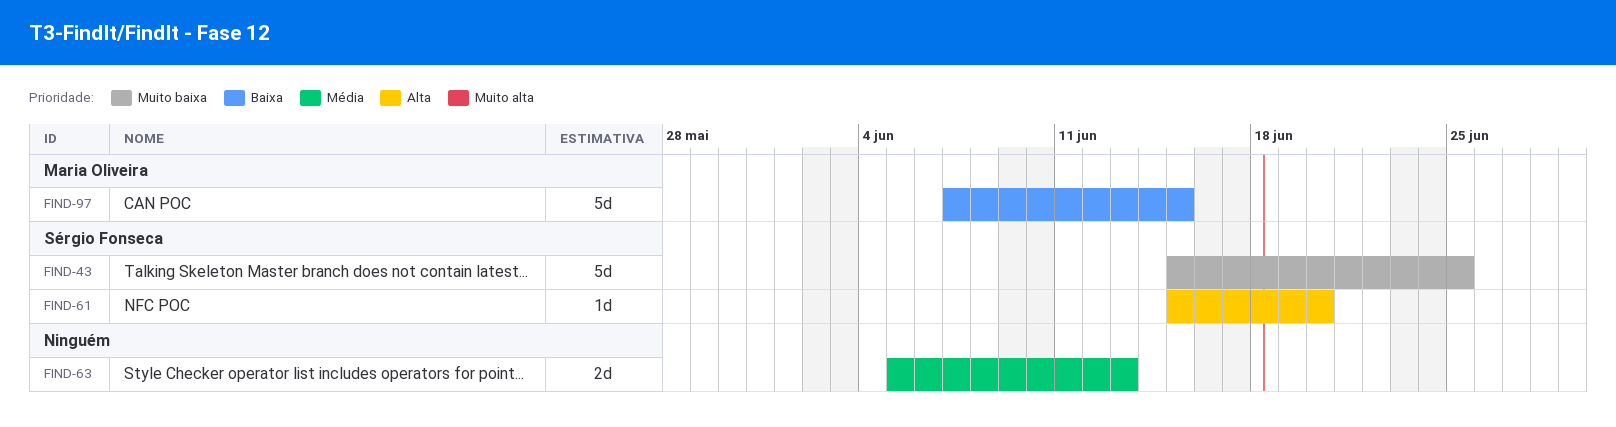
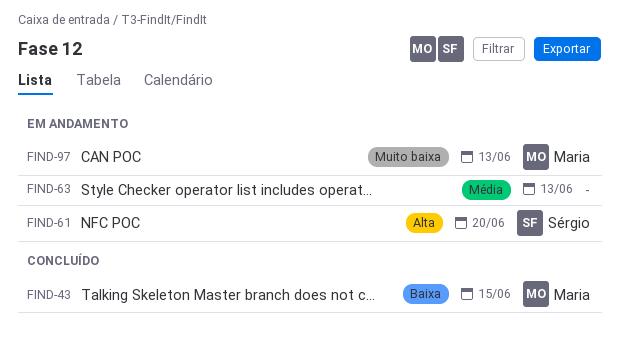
FIND-43, owner: Sérgio Fonseca -> Maria Oliveira
FIND-43, priority: Muito baixa -> Baixa
FIND-43, due: Jun 25 -> Jun 15
FIND-97, priority: Baixa -> Muito baixa
FIND-97, due: Jun 15 -> Jun 13

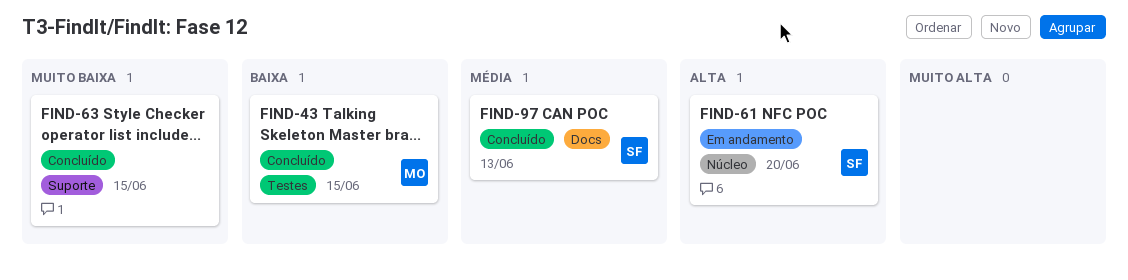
FIND-63, status: Em andamento -> Concluído
FIND-63, priority: Média -> Muito baixa
FIND-63, due: Jun 13 -> Jun 15
FIND-97, status: Em andamento -> Concluído
FIND-97, owner: Maria -> Sérgio
FIND-97, priority: Muito baixa -> Média

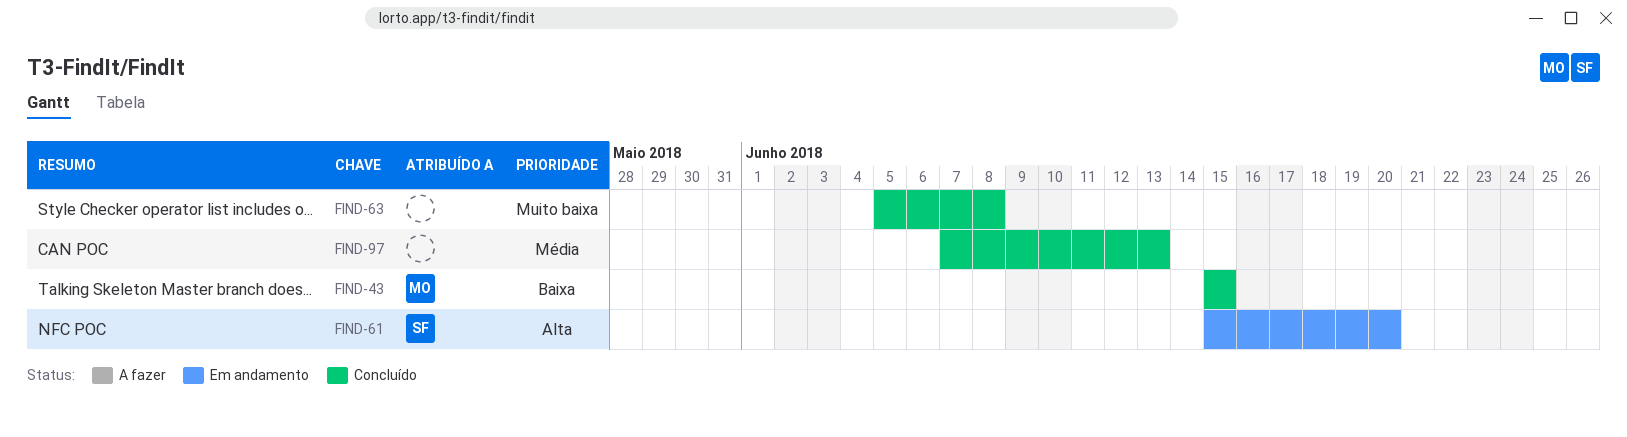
FIND-63, due: Jun 15 -> Jun 8
FIND-97, owner: SF -> none

